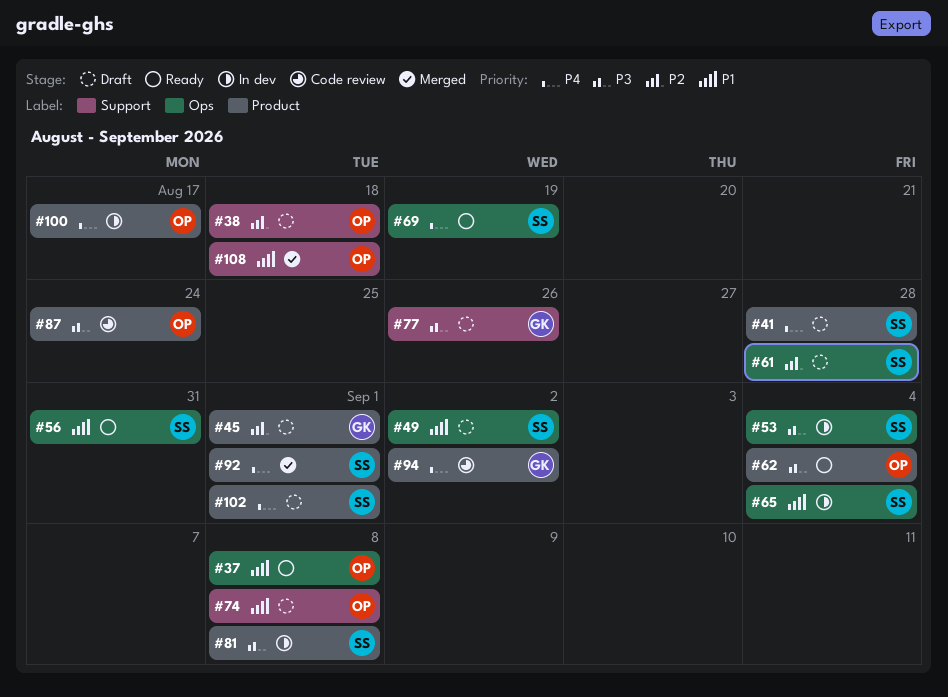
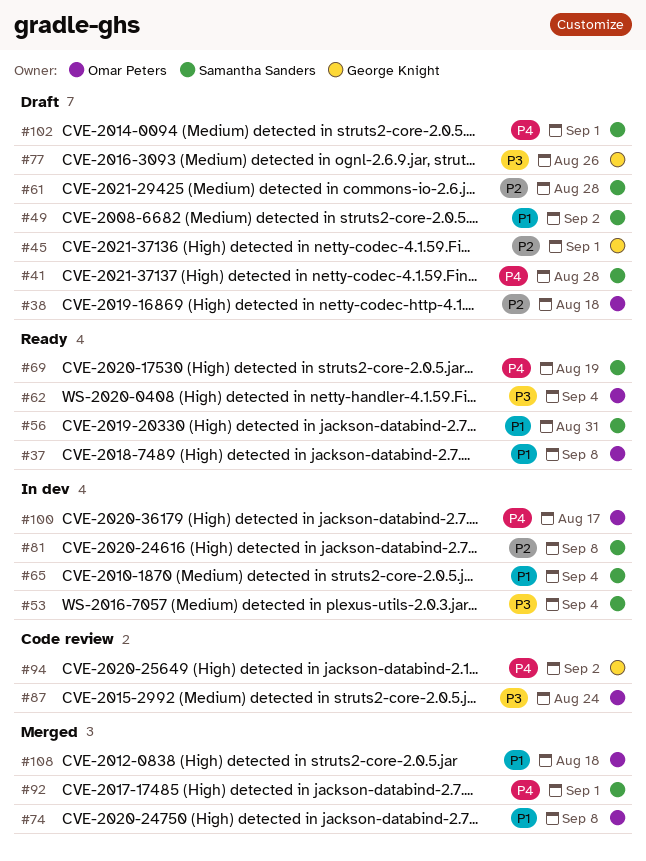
#74, status: Draft -> Merged
#81, priority: P3 -> P2

